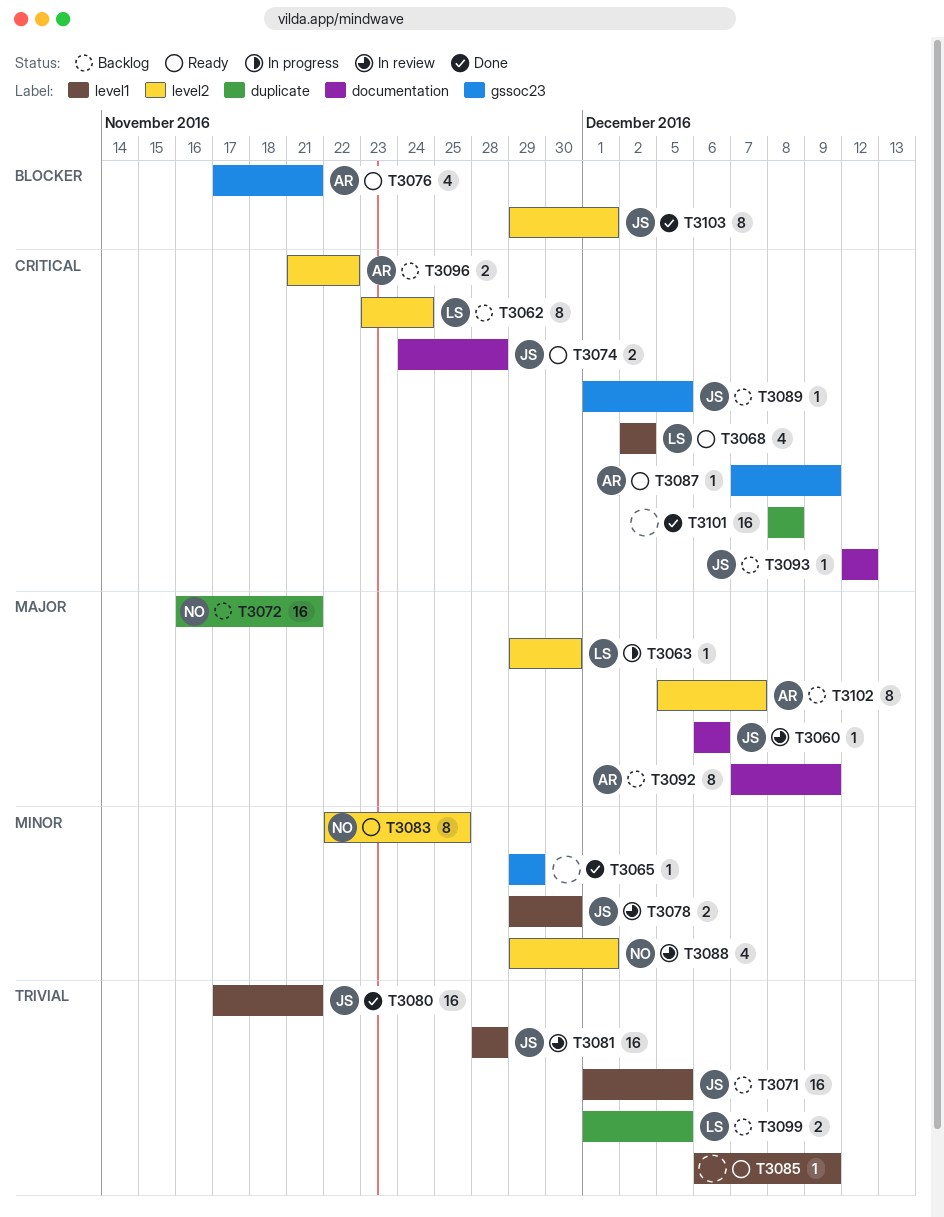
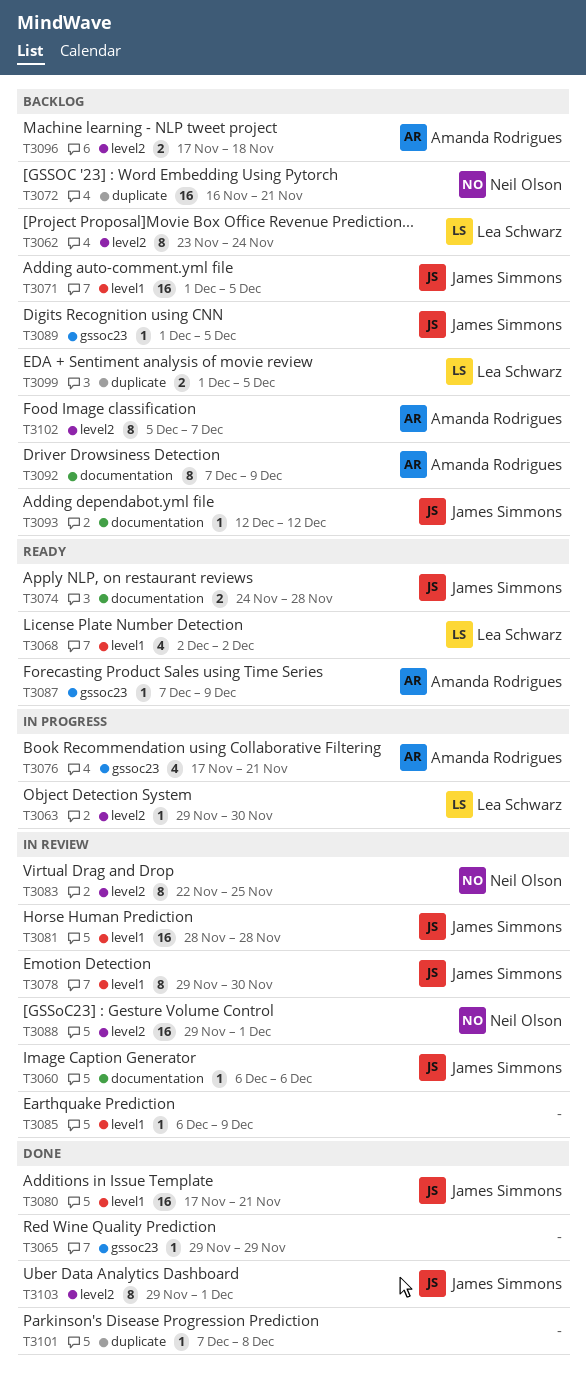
T3076, status: Ready -> In progress
T3078, estimate: 2 -> 8
T3083, status: Ready -> In review
T3085, status: Ready -> In review
T3088, estimate: 4 -> 16
T3096, start: Nov 21 -> Nov 17
T3096, due: Nov 22 -> Nov 18
T3101, estimate: 16 -> 1
T3101, start: Dec 8 -> Dec 7

